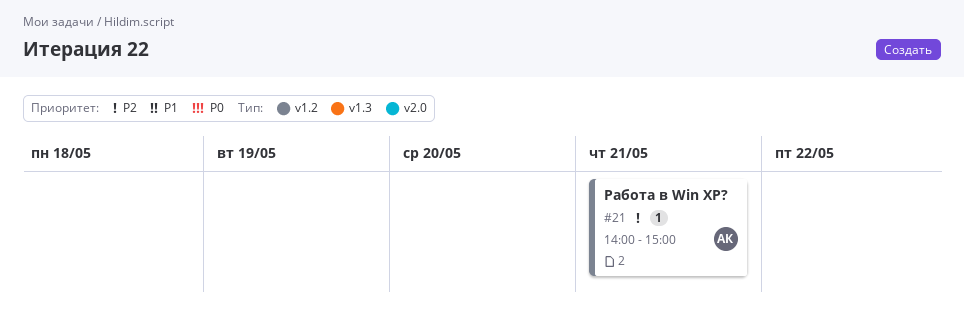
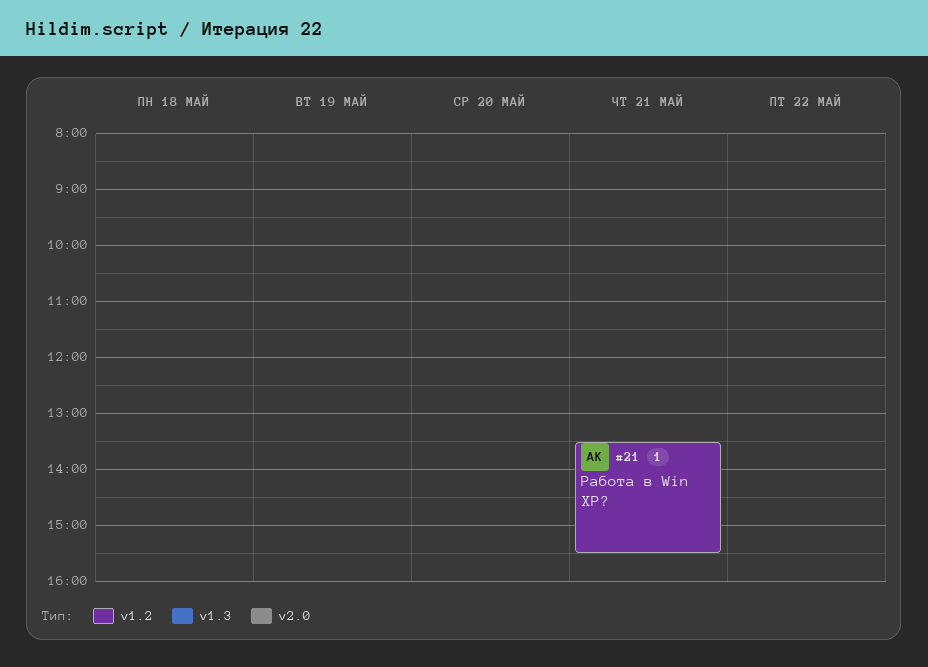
#21, begins: 14:00 -> 13:30
#21, ends: 15:00 -> 15:30

